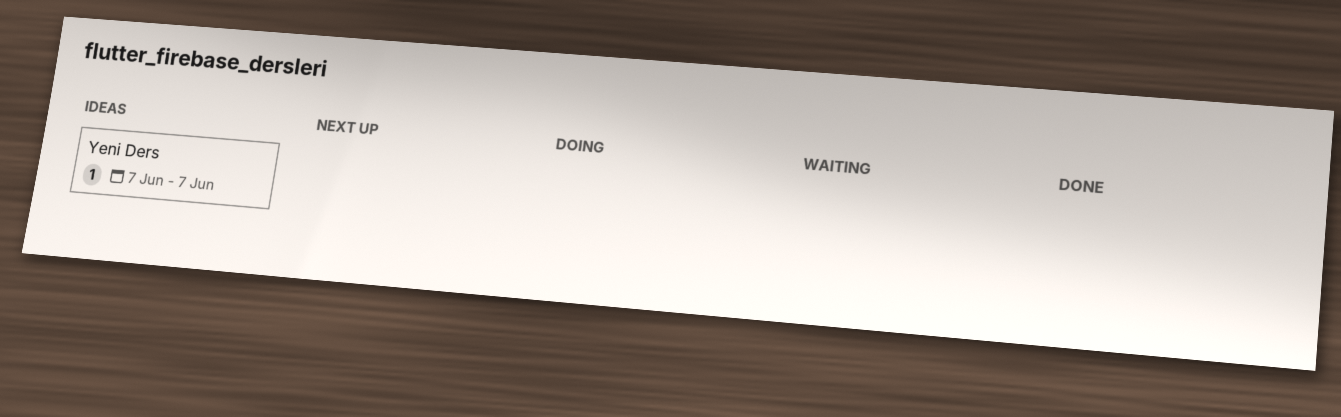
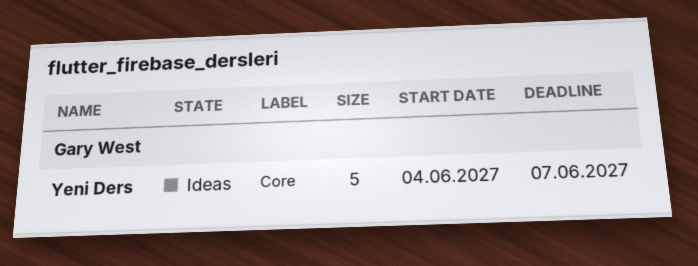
Yeni Ders, estimate: 1 -> 5
Yeni Ders, start: Jun 7 -> Jun 4

